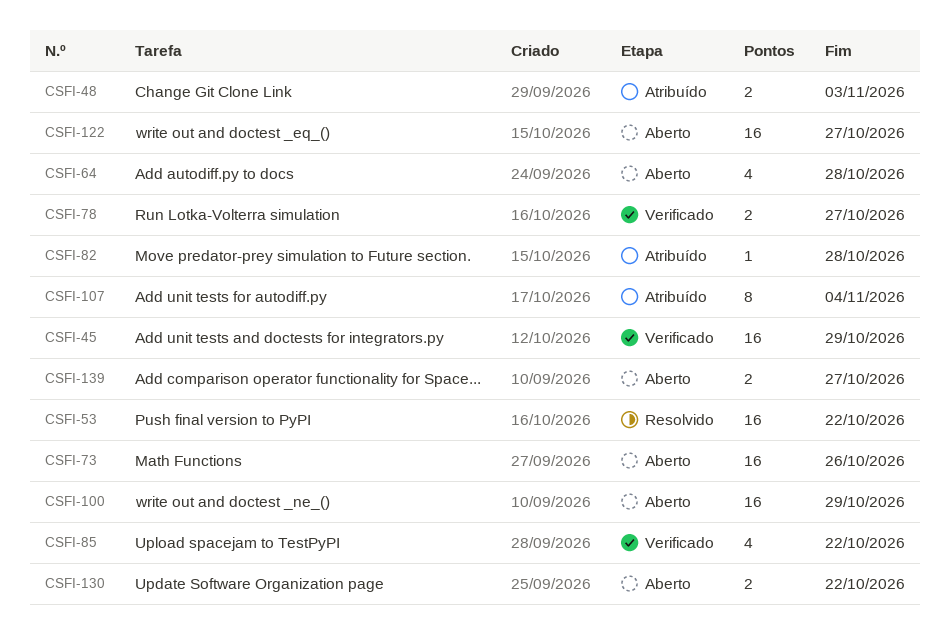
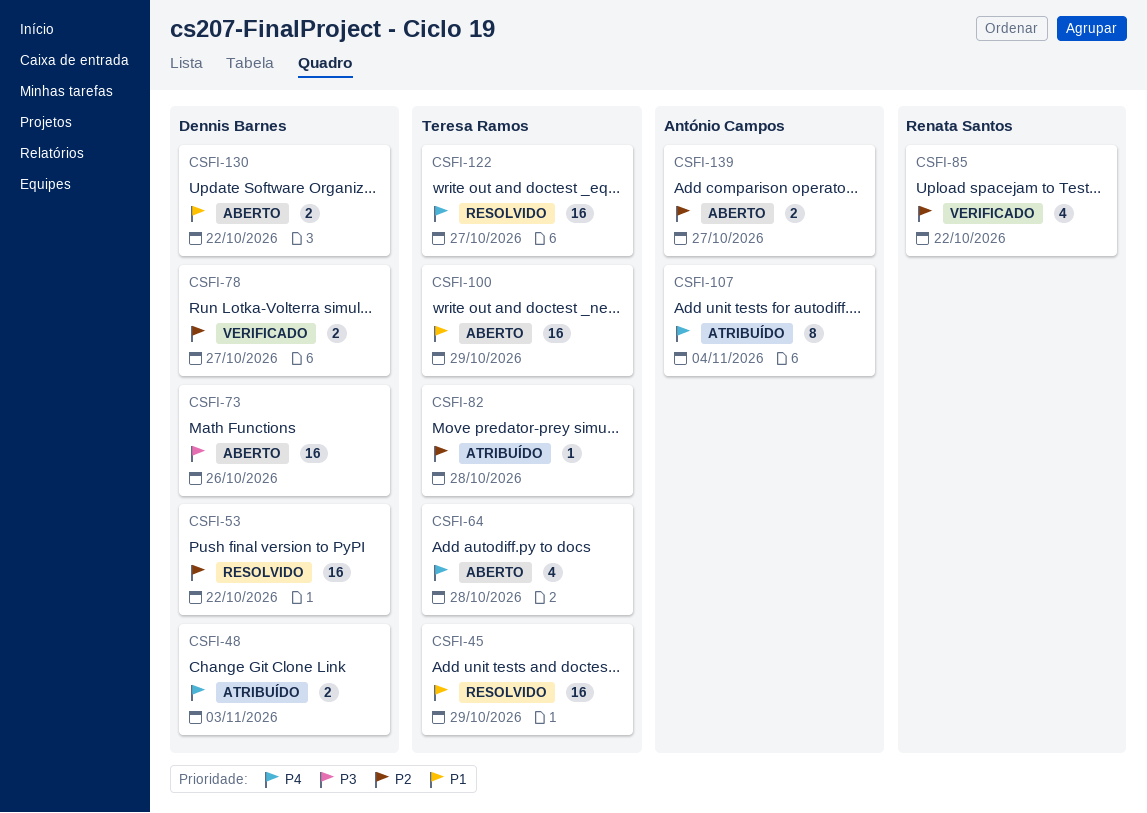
CSFI-45, status: Verificado -> Resolvido
CSFI-122, status: Aberto -> Resolvido

